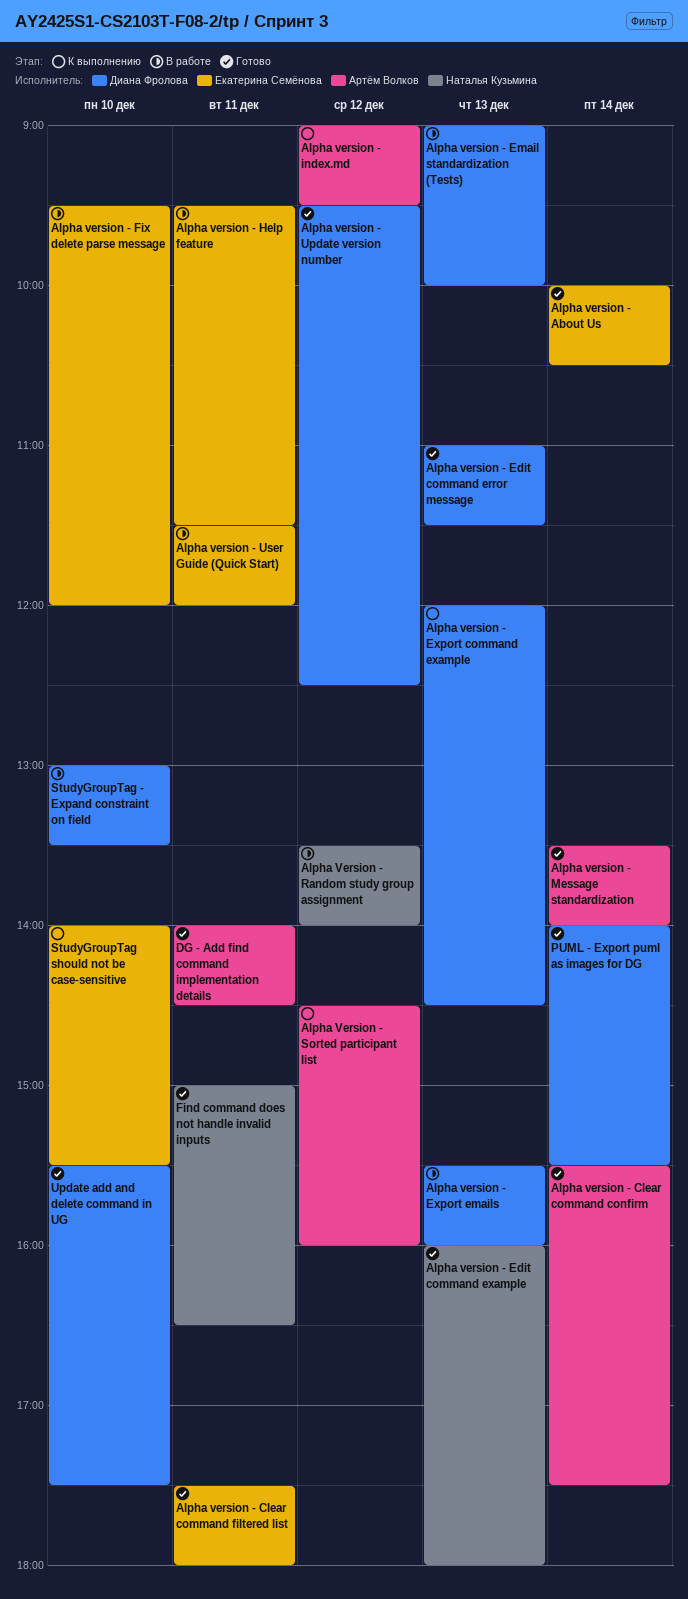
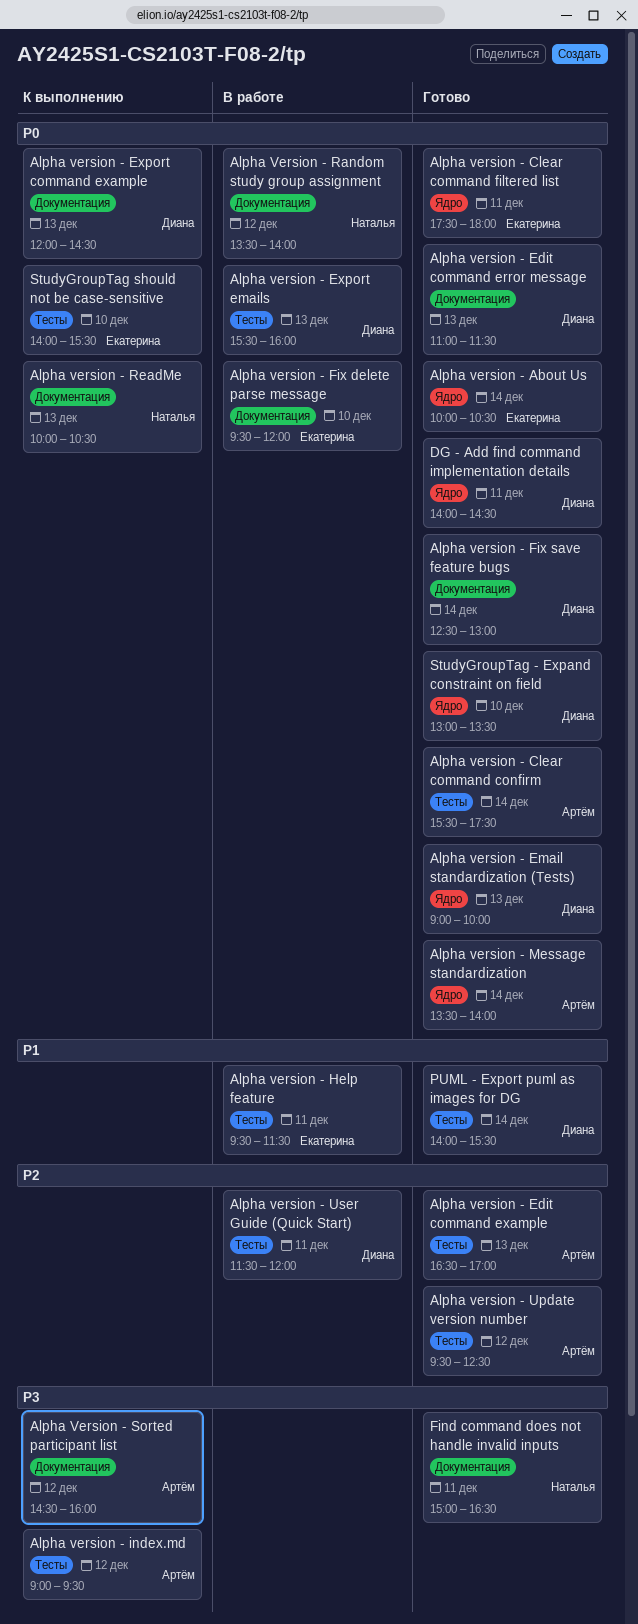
Alpha version - Edit command example, owner: Наталья Кузьмина -> Артём Волков
Alpha version - Edit command example, begins: 16:00 -> 16:30
Alpha version - Edit command example, ends: 18:00 -> 17:00
Alpha version - Email standardization (Tests), status: В работе -> Готово
Alpha version - Fix save feature bugs: none -> present
Alpha version - ReadMe: none -> present
Alpha version - Update version number, owner: Диана Фролова -> Артём Волков
Alpha version - User Guide (Quick Start), owner: Екатерина Семёнова -> Диана Фролова
DG - Add find command implementation details, owner: Артём Волков -> Диана Фролова
StudyGroupTag - Expand constraint on field, status: В работе -> Готово
Update add and delete command in UG: present -> none

